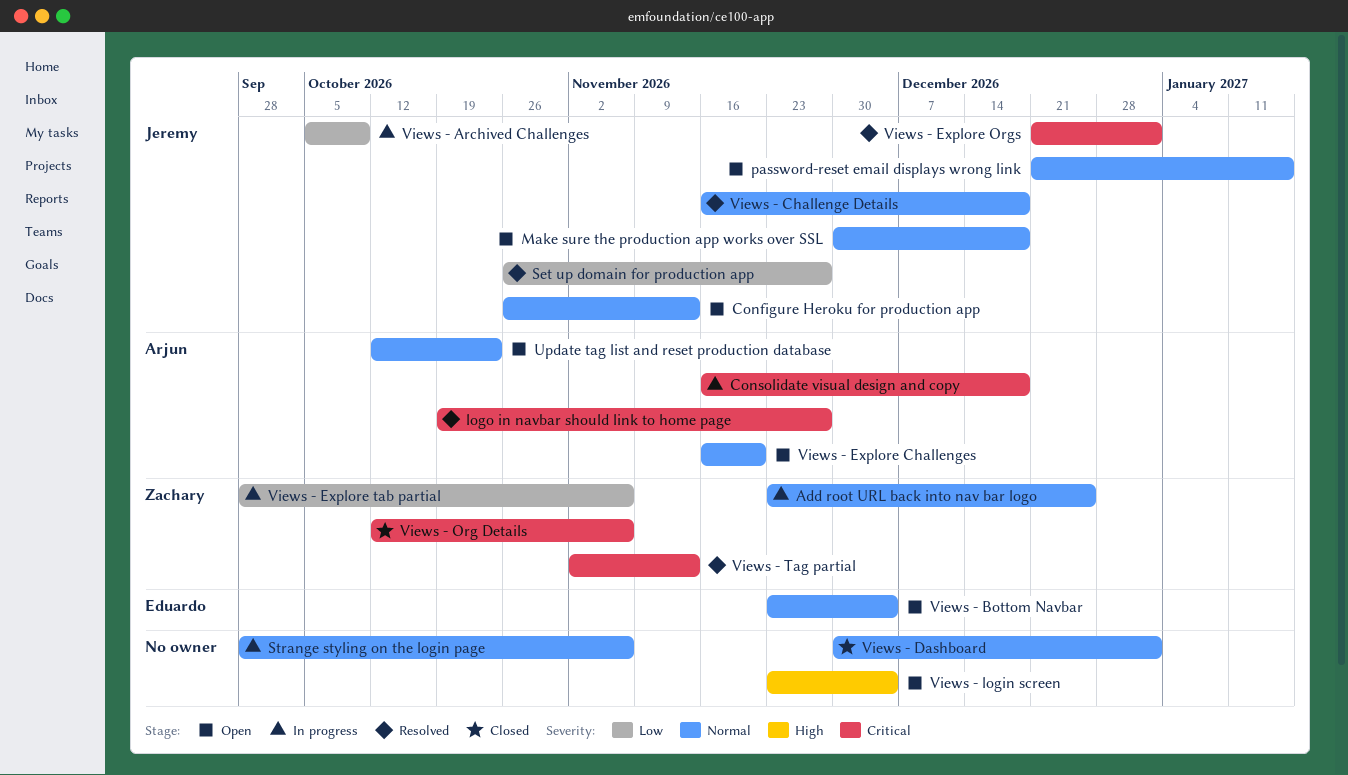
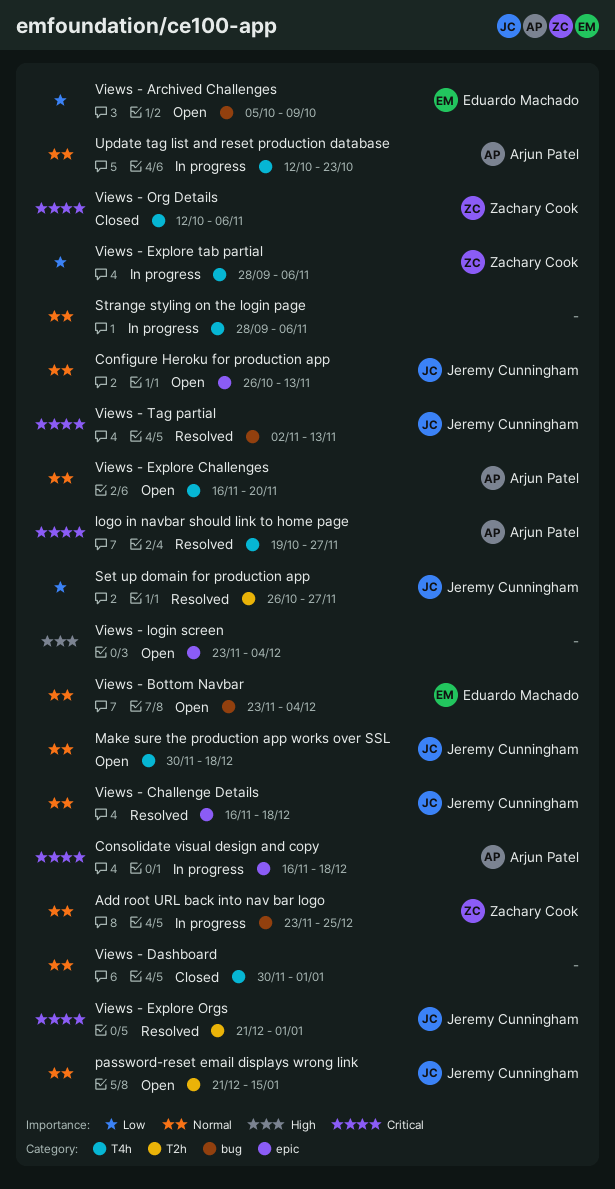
Update tag list and reset production database, status: Open -> In progress
Views - Archived Challenges, status: In progress -> Open
Views - Archived Challenges, owner: Jeremy Cunningham -> Eduardo Machado
Views - Tag partial, owner: Zachary Cook -> Jeremy Cunningham

